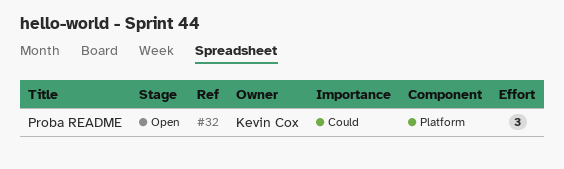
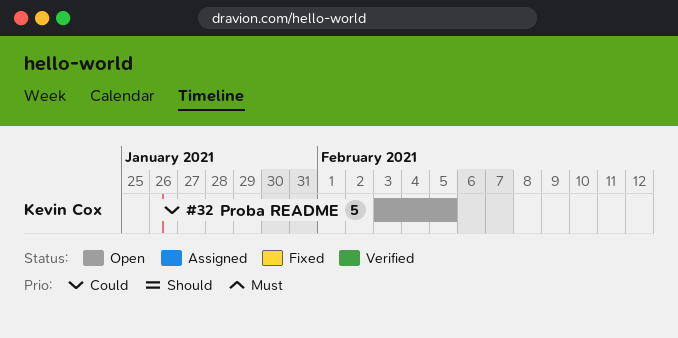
#32, estimate: 3 -> 5

